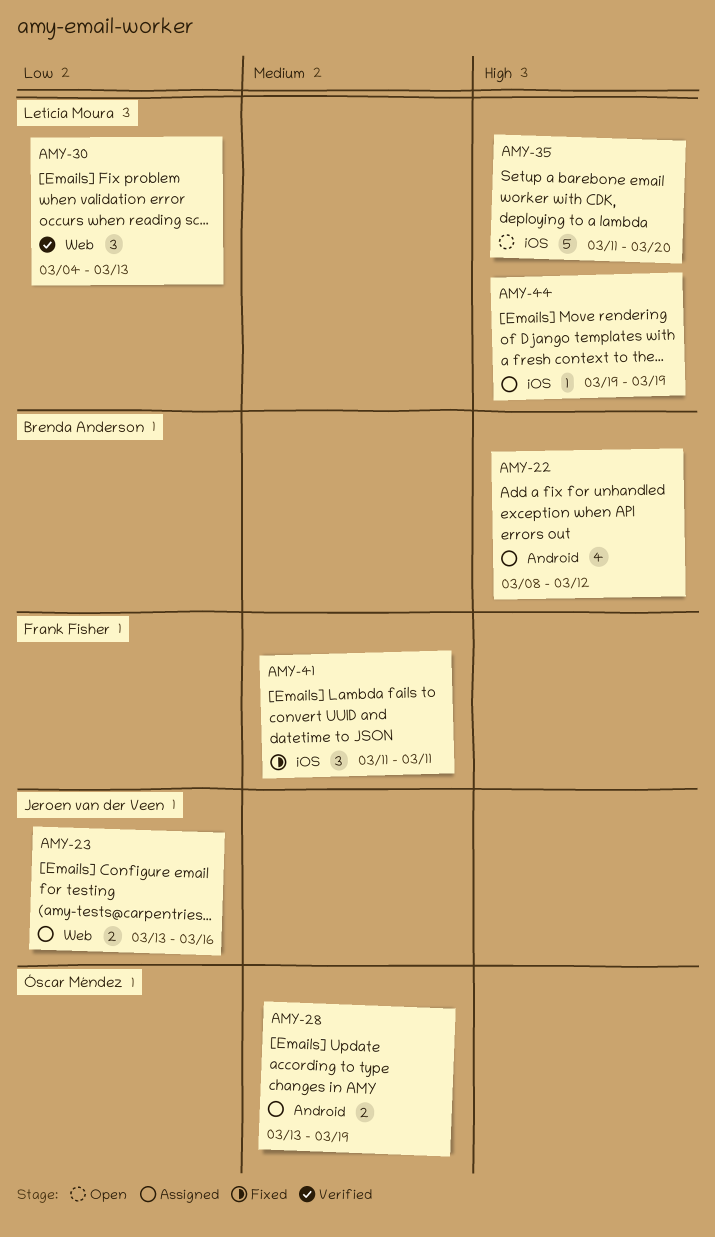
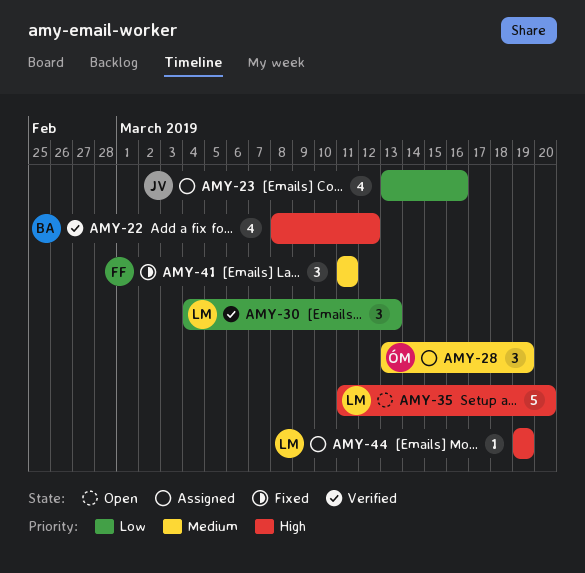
AMY-22, status: Assigned -> Verified
AMY-23, estimate: 2 -> 4
AMY-28, estimate: 2 -> 3

